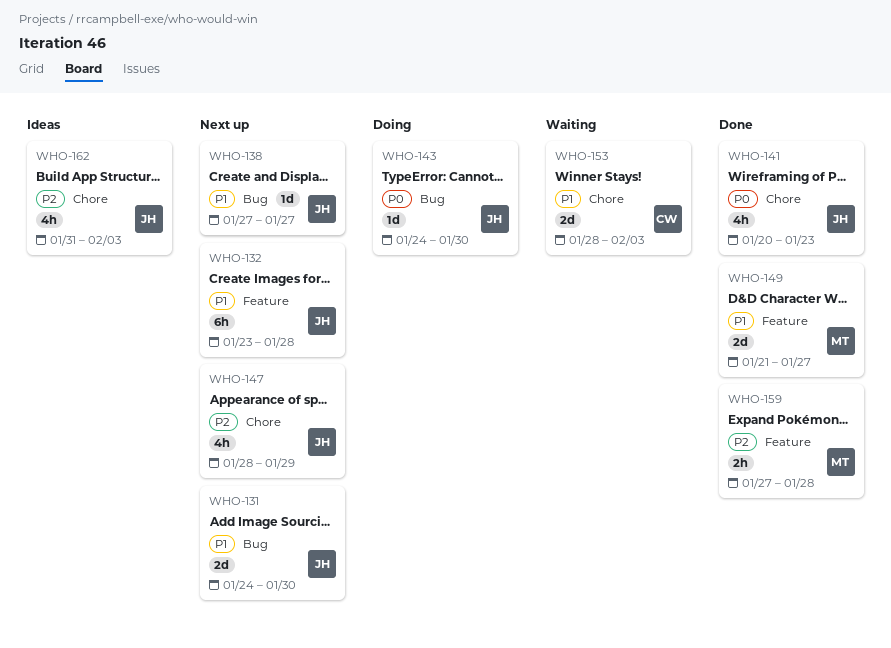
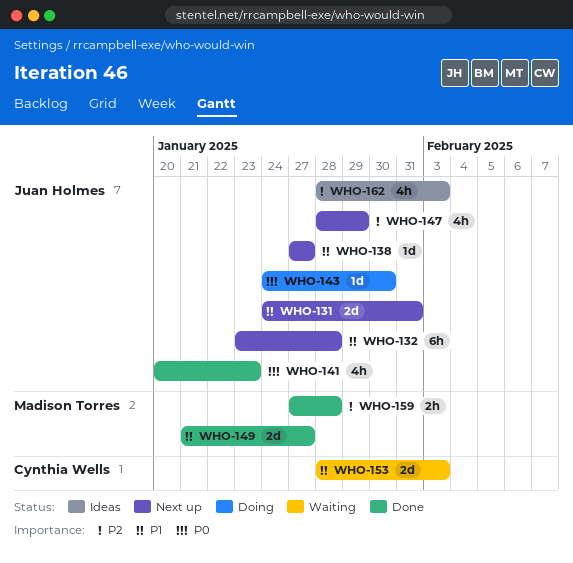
WHO-131, due: Jan 30 -> Jan 31
WHO-162, start: Jan 31 -> Jan 28

